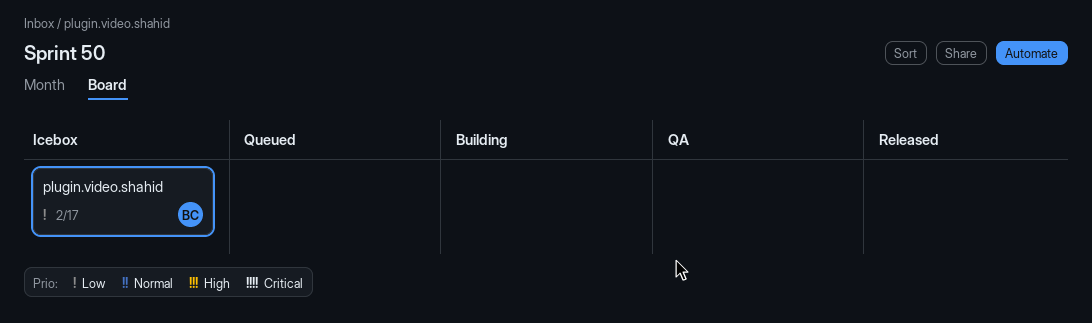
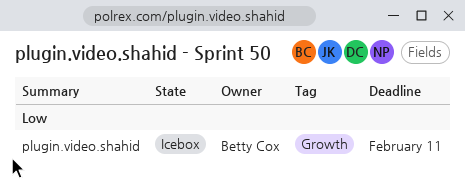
plugin.video.shahid, due: Feb 17 -> Feb 11

